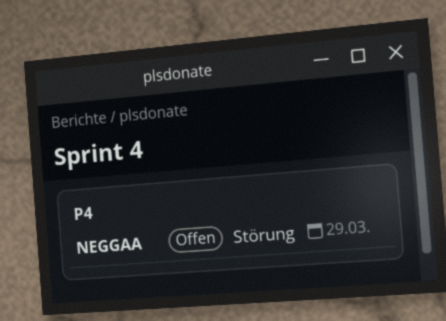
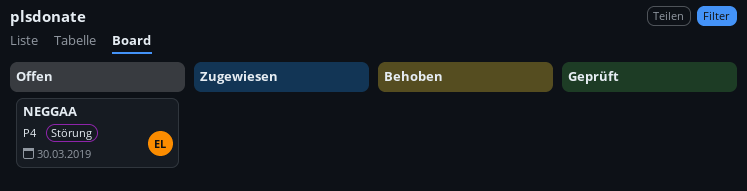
NEGGAA, due: Mar 29 -> Mar 30

